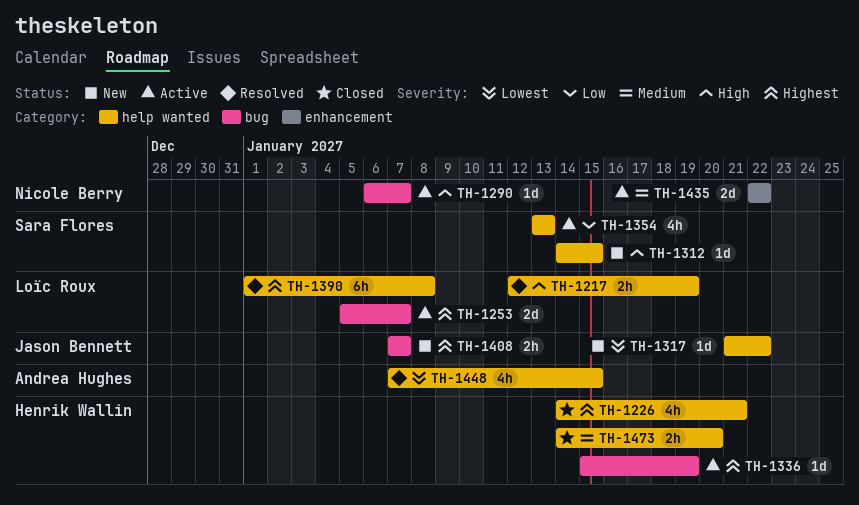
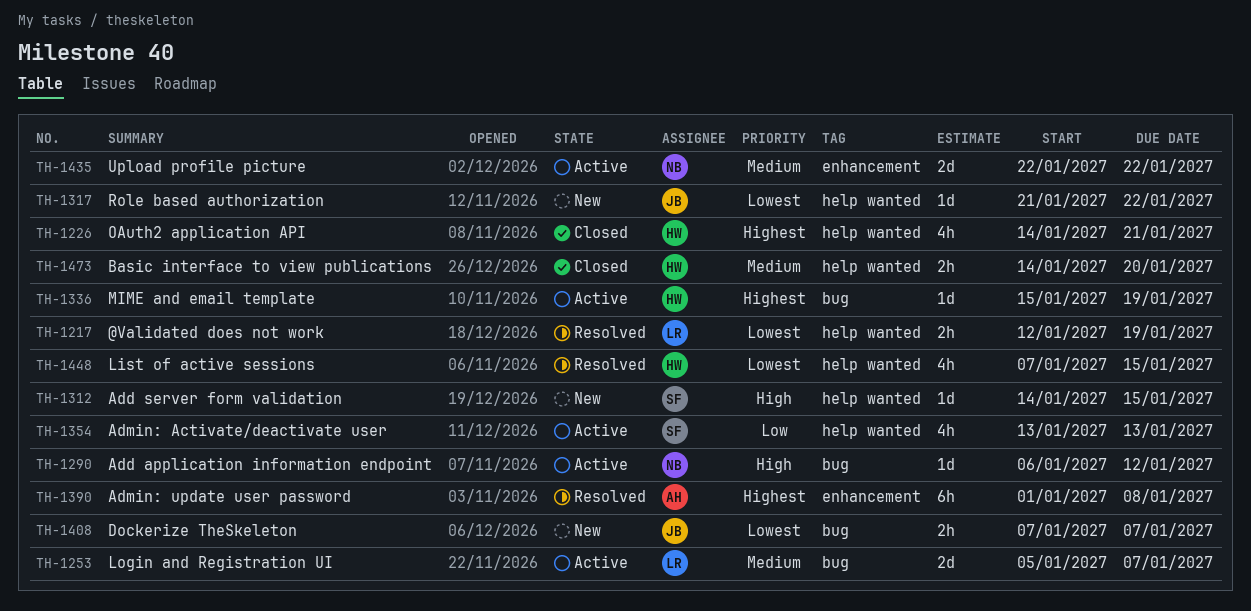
TH-1217, priority: High -> Lowest
TH-1253, priority: Highest -> Medium
TH-1290, due: Jan 7 -> Jan 12
TH-1390, owner: Loïc Roux -> Andrea Hughes
TH-1390, label: help wanted -> enhancement
TH-1408, priority: Highest -> Lowest
TH-1448, owner: Andrea Hughes -> Henrik Wallin

